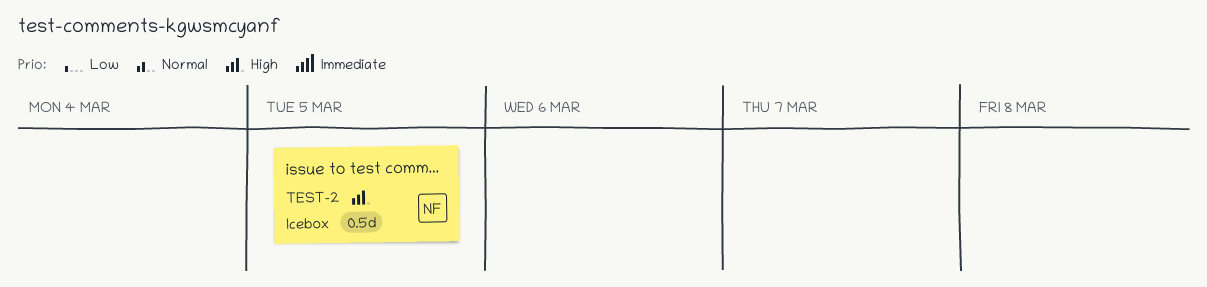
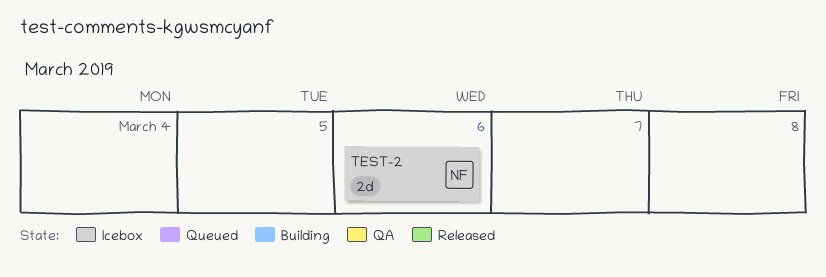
TEST-2, estimate: 0.5d -> 2d
TEST-2, due: Mar 5 -> Mar 6

